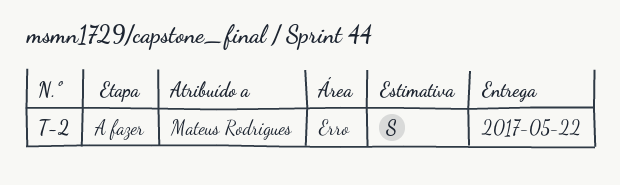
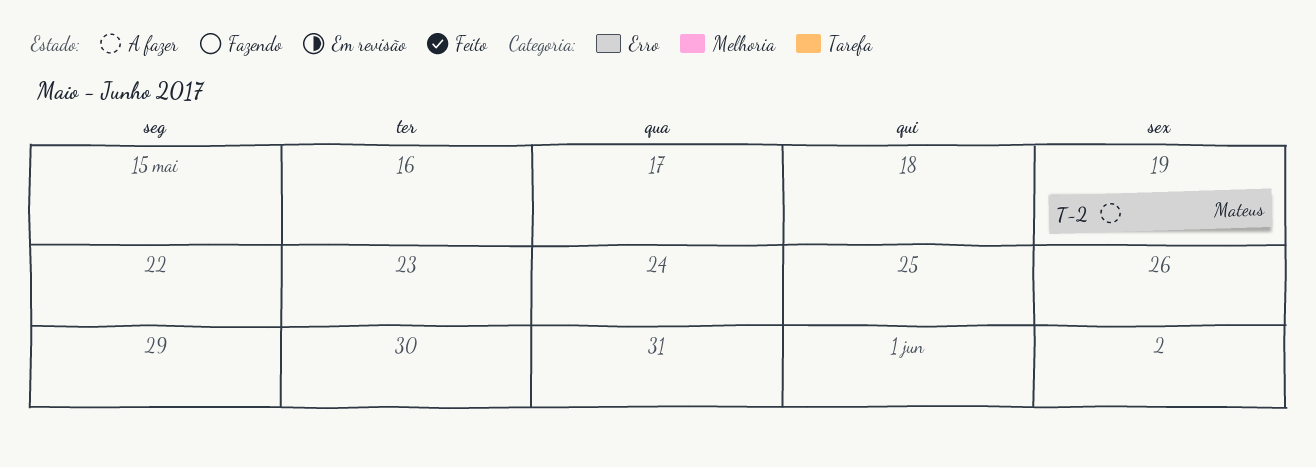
T-2, due: May 22 -> May 19

